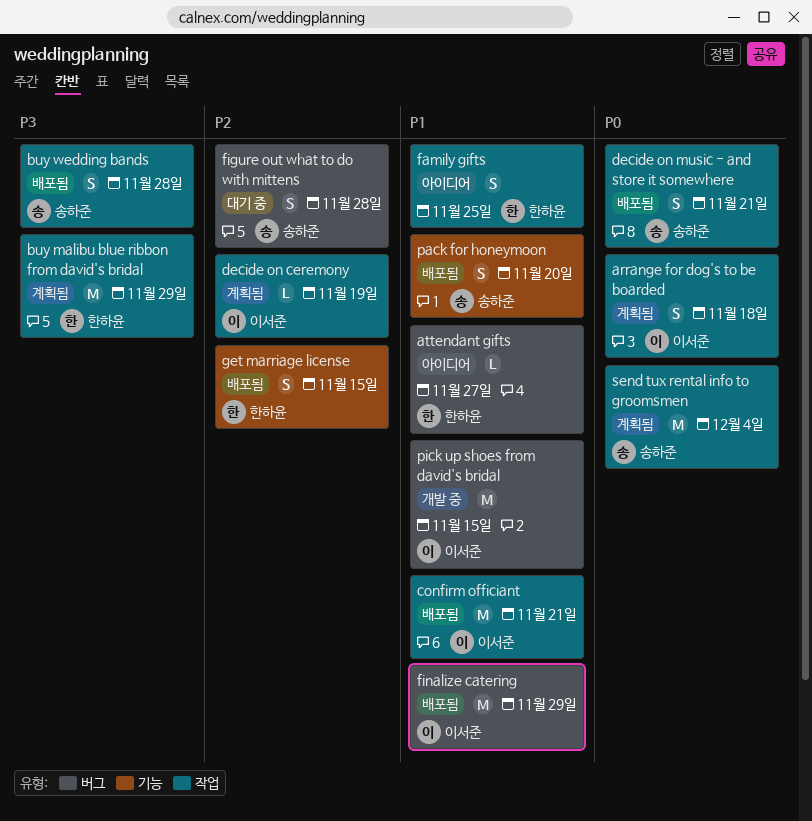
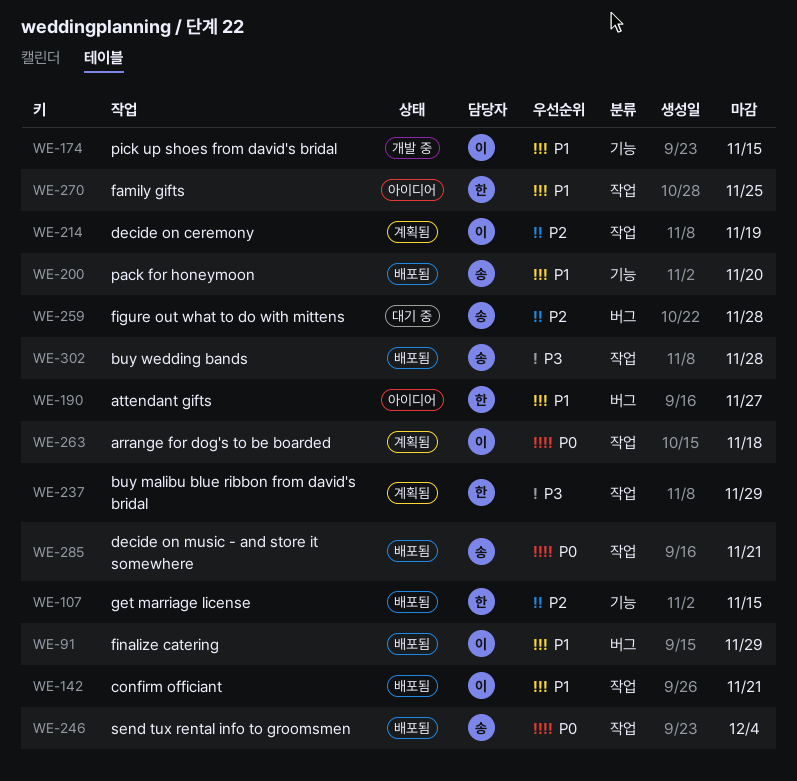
pick up shoes from david's bridal, label: 버그 -> 기능
send tux rental info to groomsmen, status: 계획됨 -> 배포됨

